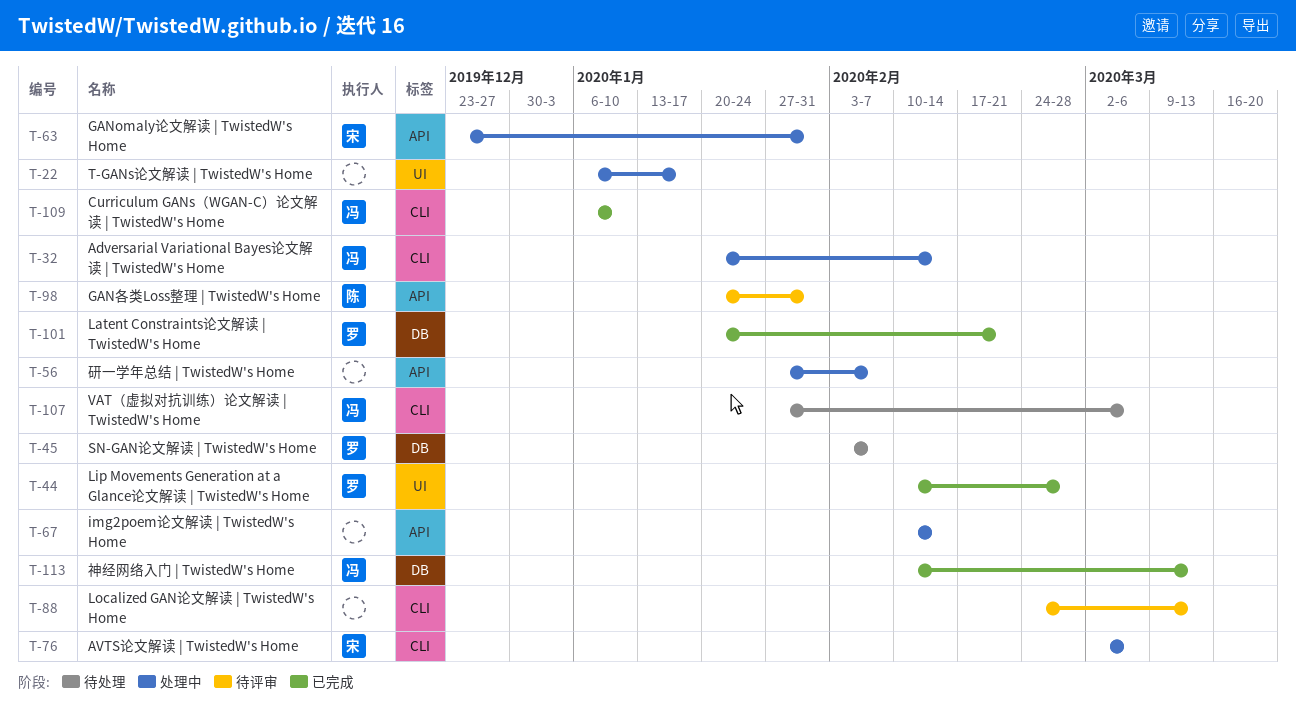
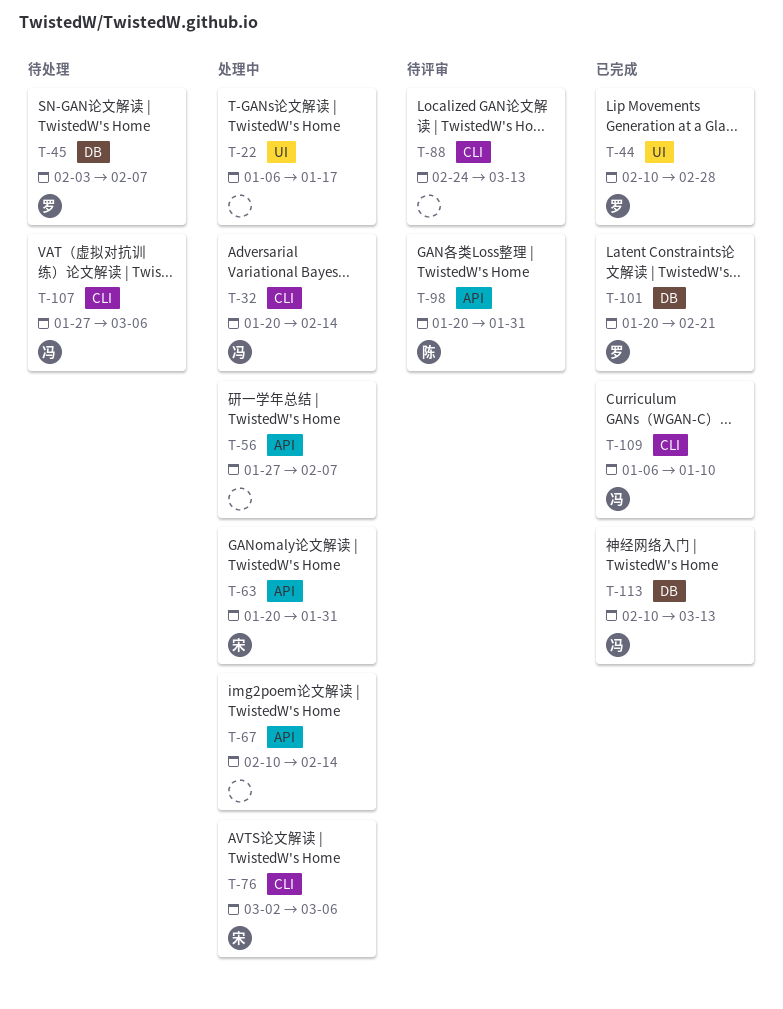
T-63, start: Dec 23 -> Jan 20

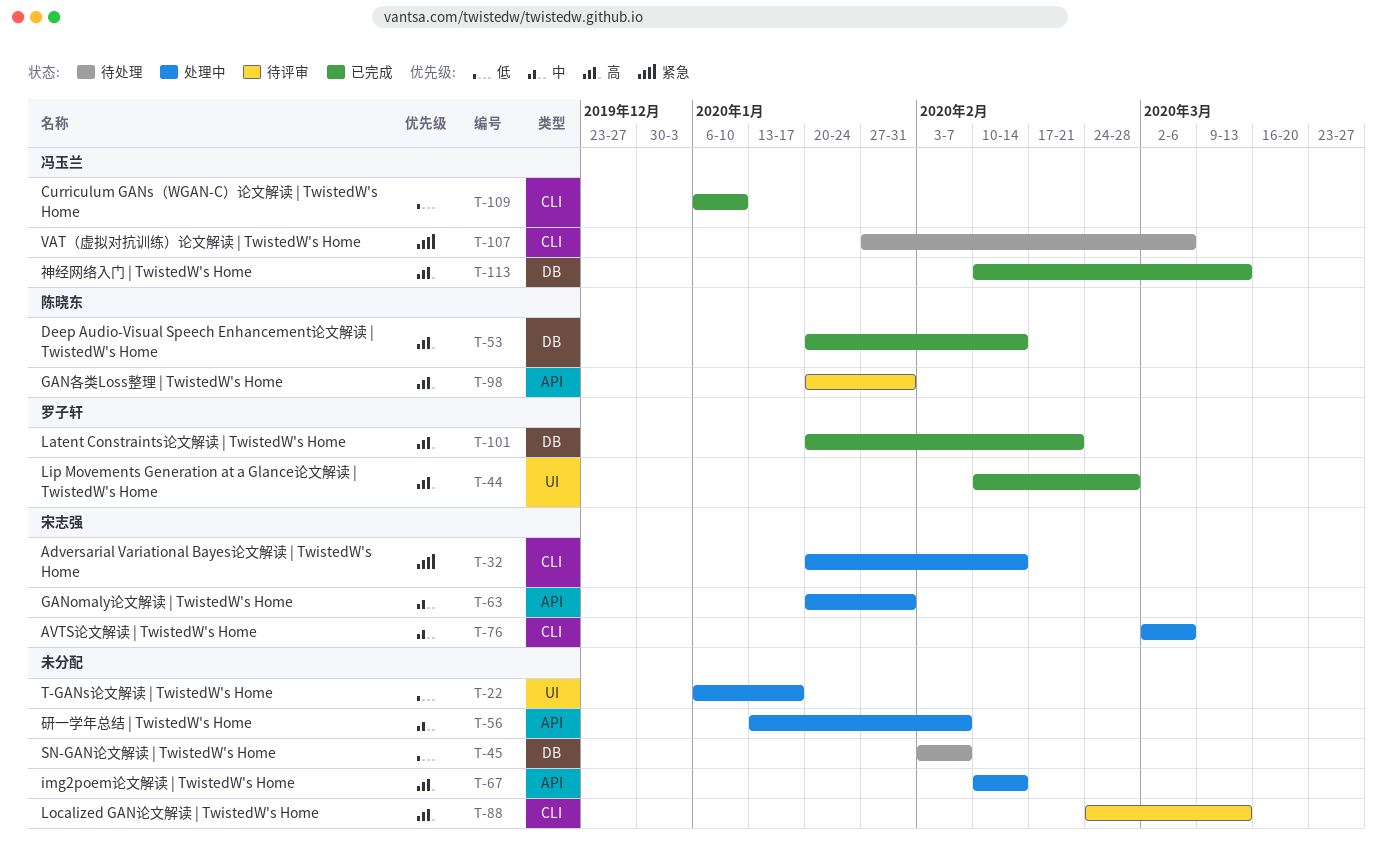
T-32, owner: 冯玉兰 -> 宋志强
T-45, owner: 罗子轩 -> none
T-53: none -> present
T-56, start: Jan 27 -> Jan 13

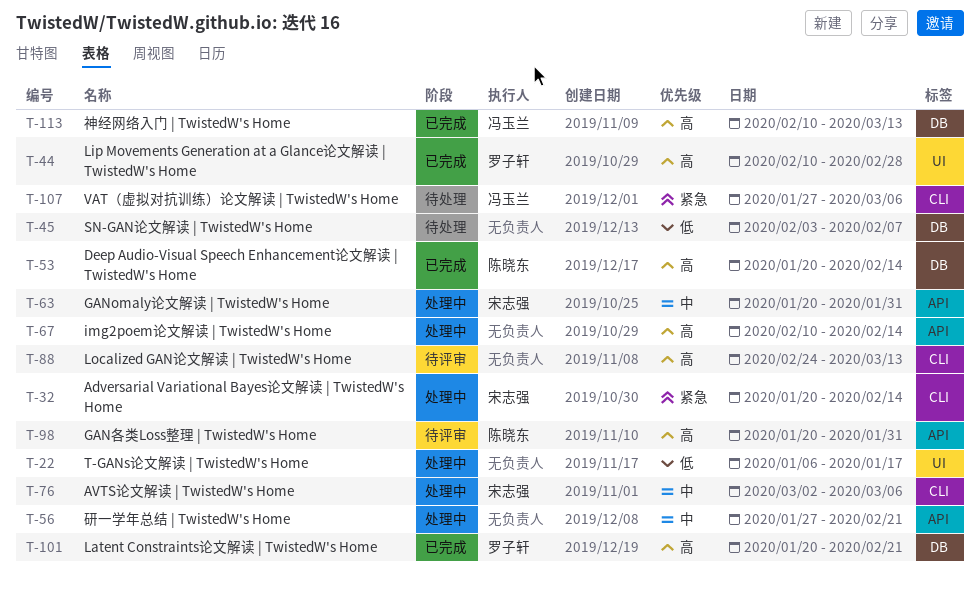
T-56, start: Jan 13 -> Jan 27
T-56, due: Feb 7 -> Feb 21
T-109: present -> none

